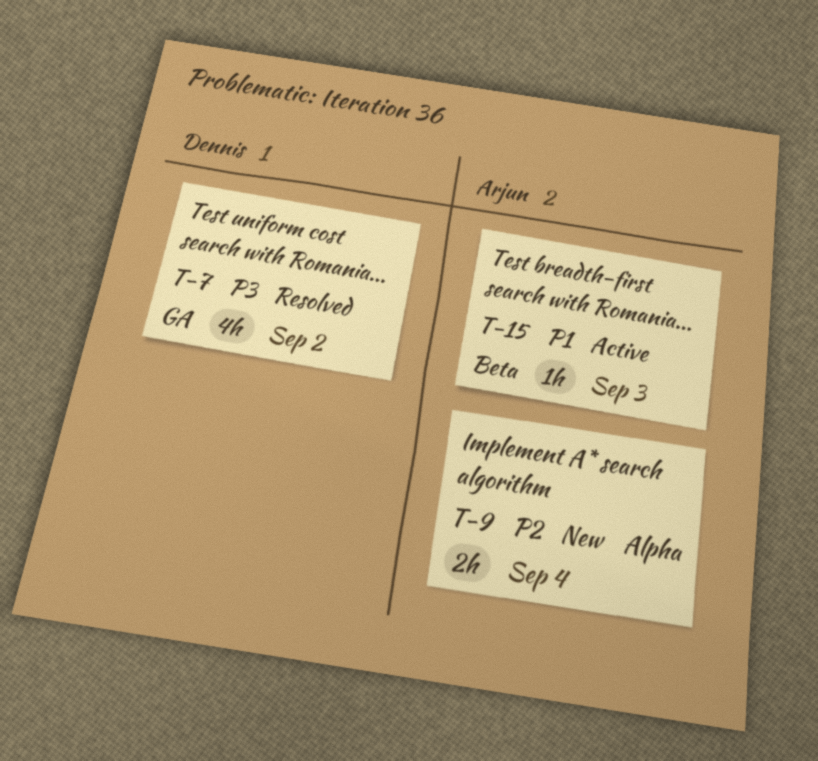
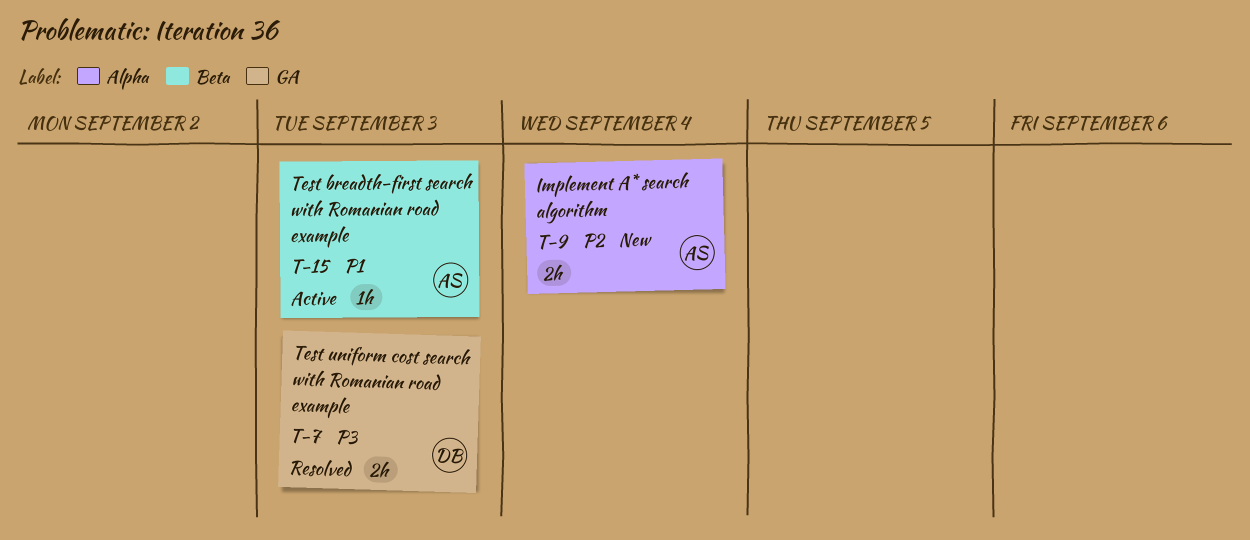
T-7, estimate: 4h -> 2h
T-7, due: Sep 2 -> Sep 3

